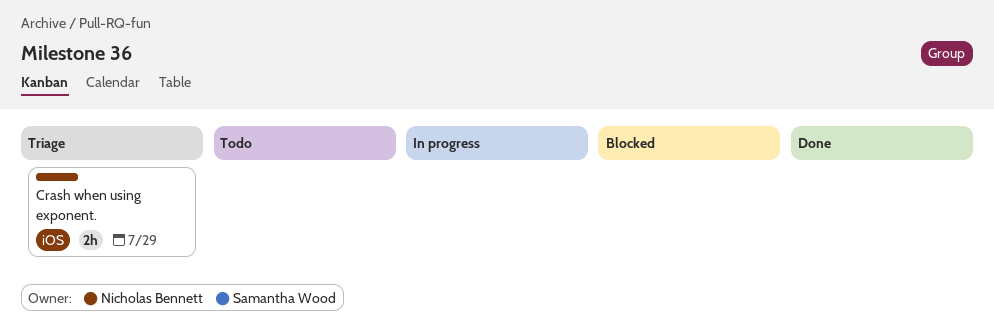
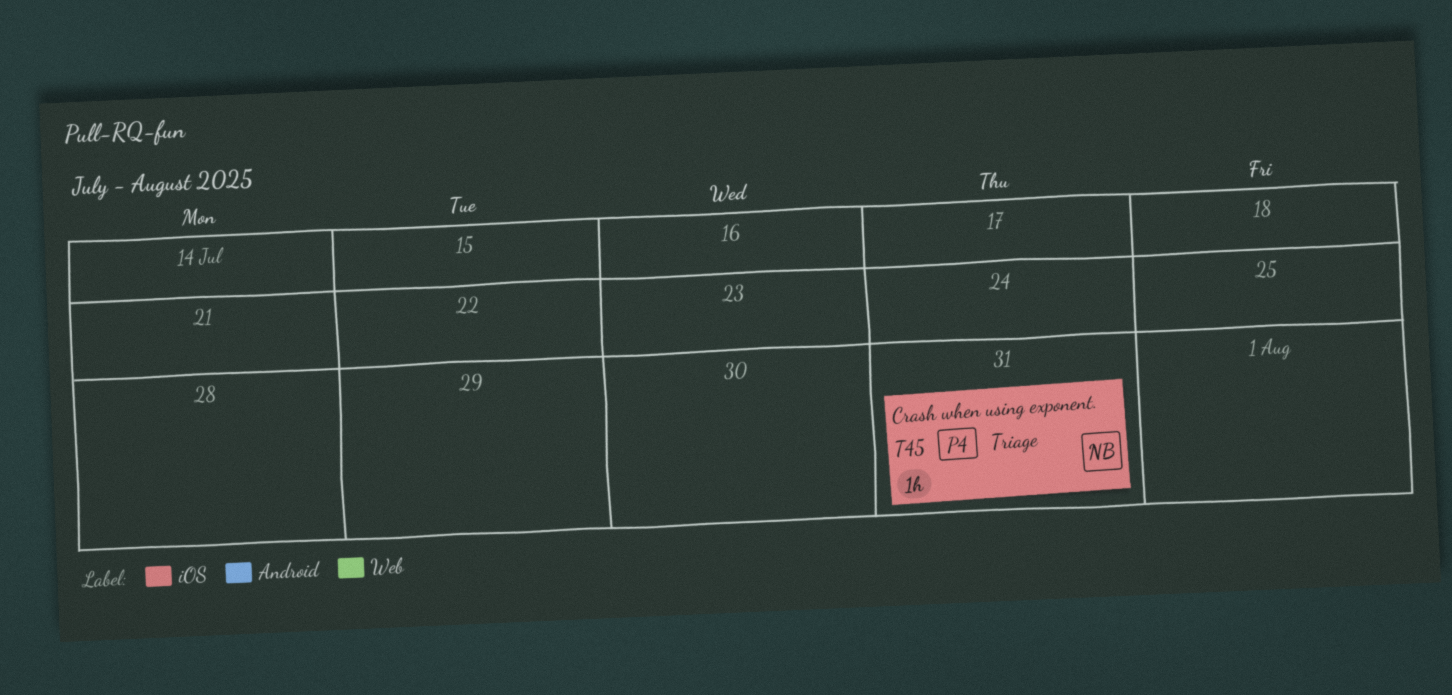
Crash when using exponent., estimate: 2h -> 1h
Crash when using exponent., due: Jul 29 -> Jul 31

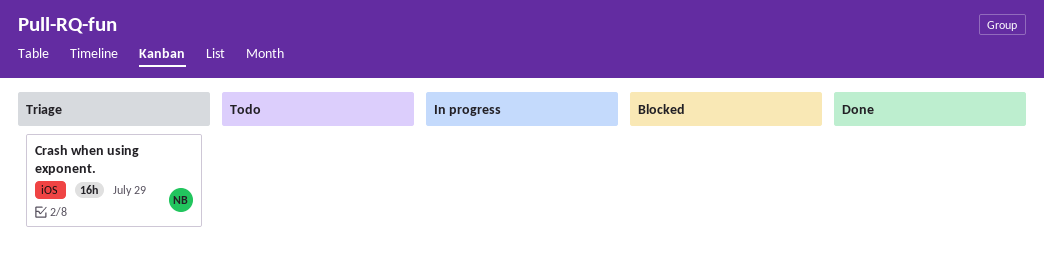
Crash when using exponent., estimate: 1h -> 16h
Crash when using exponent., due: Jul 31 -> Jul 29

